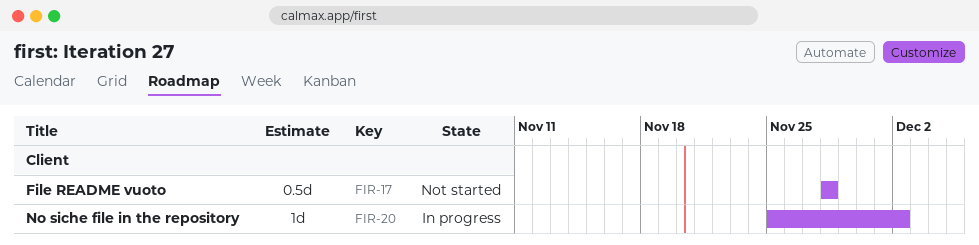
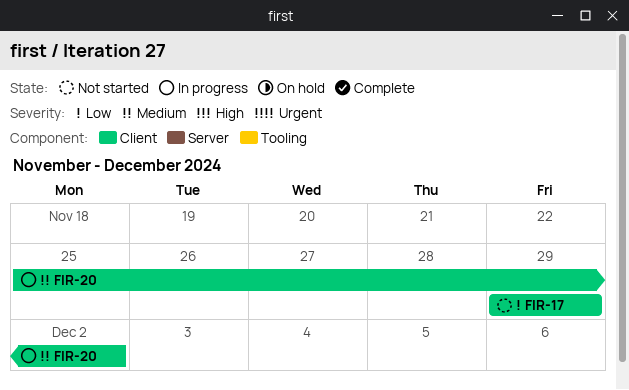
FIR-17, start: Nov 28 -> Nov 29
FIR-17, due: Nov 28 -> Nov 29

